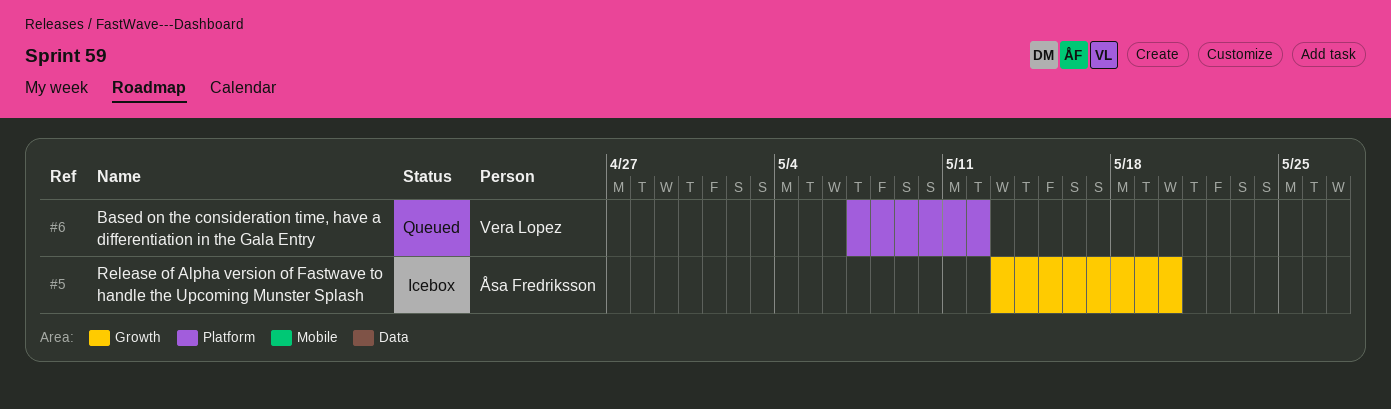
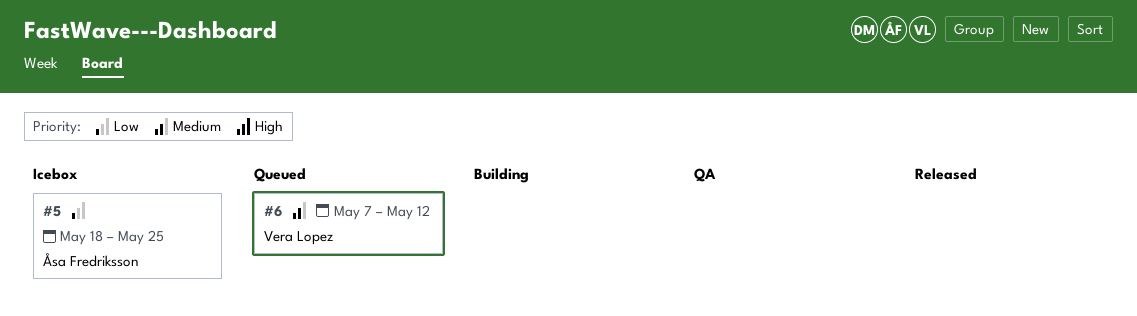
#5, start: May 13 -> May 18
#5, due: May 20 -> May 25

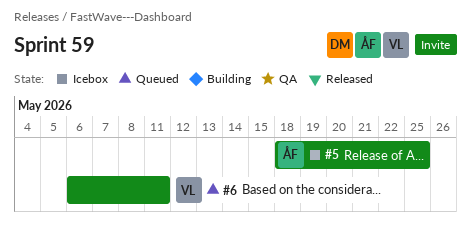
#6, start: May 7 -> May 6
#6, due: May 12 -> May 11

